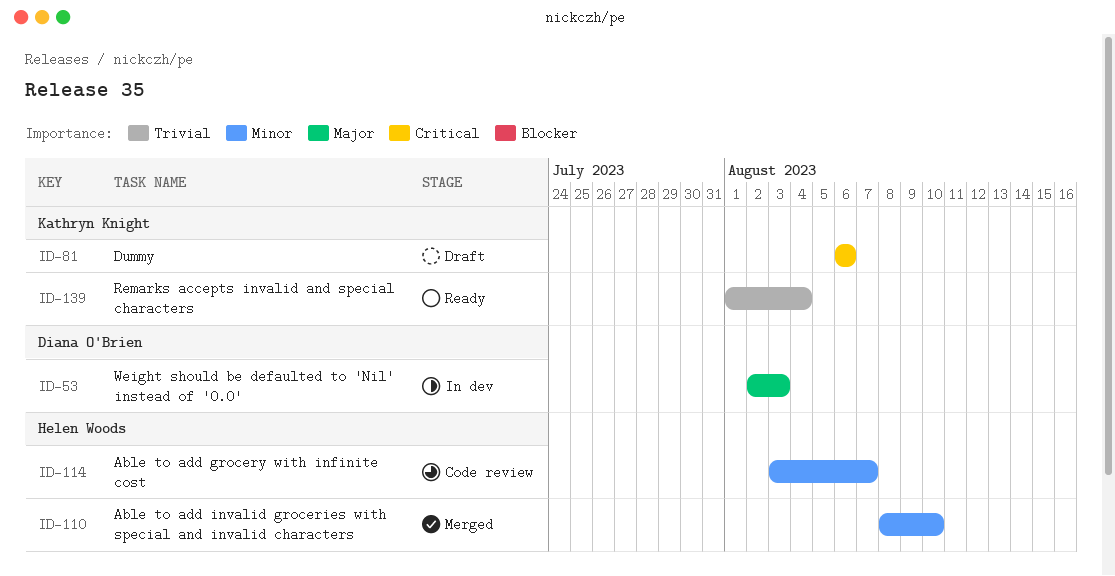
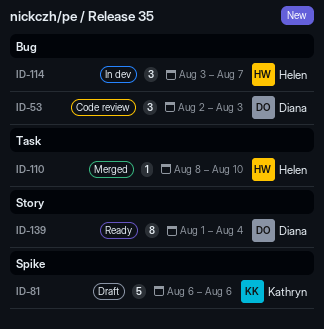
ID-53, status: In dev -> Code review
ID-114, status: Code review -> In dev
ID-139, owner: Kathryn Knight -> Diana O'Brien

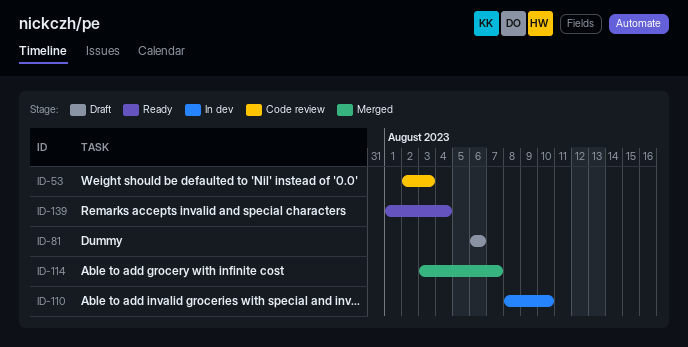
ID-110, status: Merged -> In dev
ID-114, status: In dev -> Merged

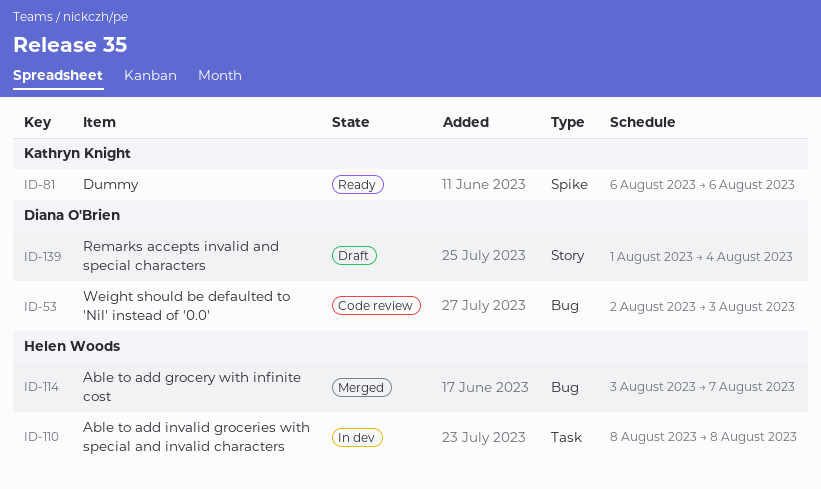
ID-81, status: Draft -> Ready
ID-110, due: Aug 10 -> Aug 8
ID-139, status: Ready -> Draft

